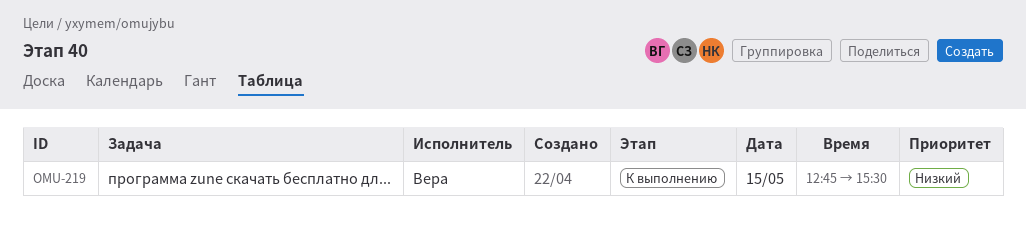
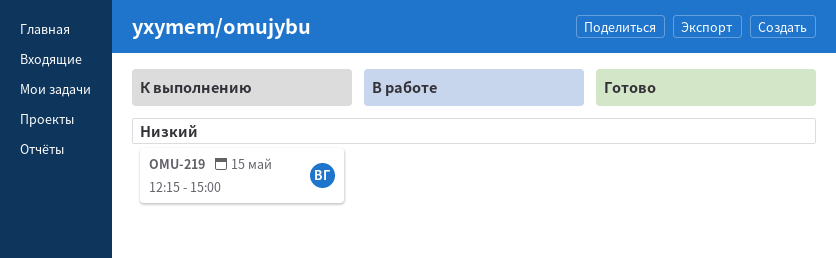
OMU-219, begins: 12:45 -> 12:15
OMU-219, ends: 15:30 -> 15:00

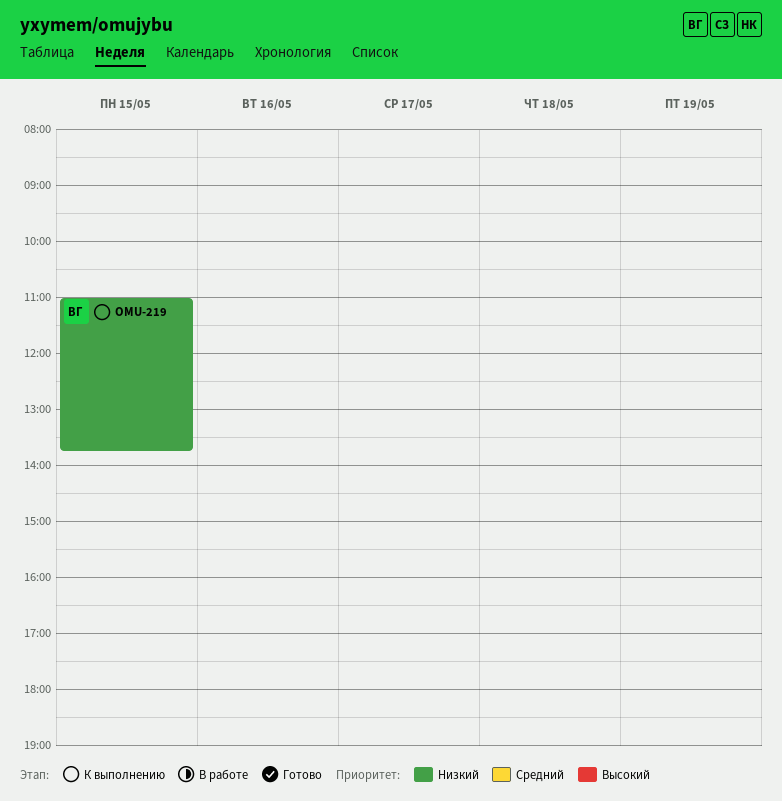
OMU-219, begins: 12:15 -> 11:00
OMU-219, ends: 15:00 -> 13:45

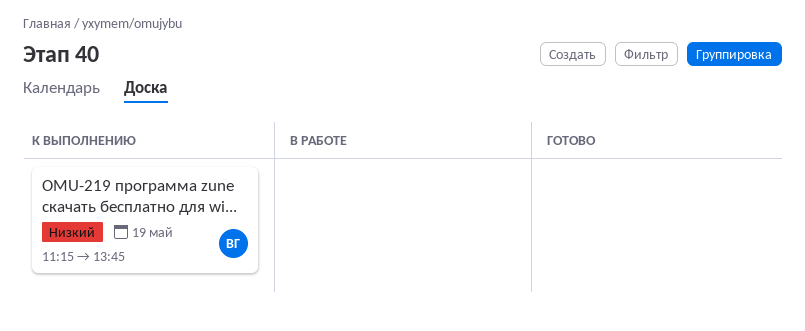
OMU-219, day: May 15 -> May 19
OMU-219, begins: 11:00 -> 11:15

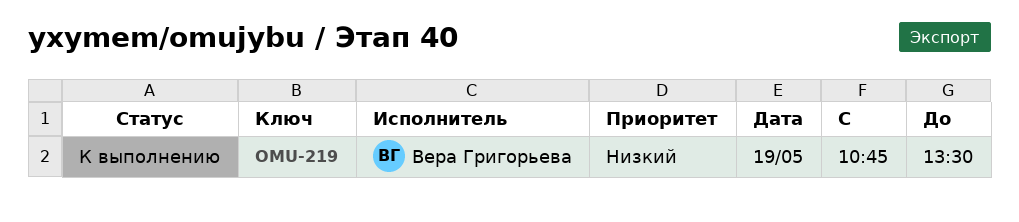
OMU-219, begins: 11:15 -> 10:45
OMU-219, ends: 13:45 -> 13:30

